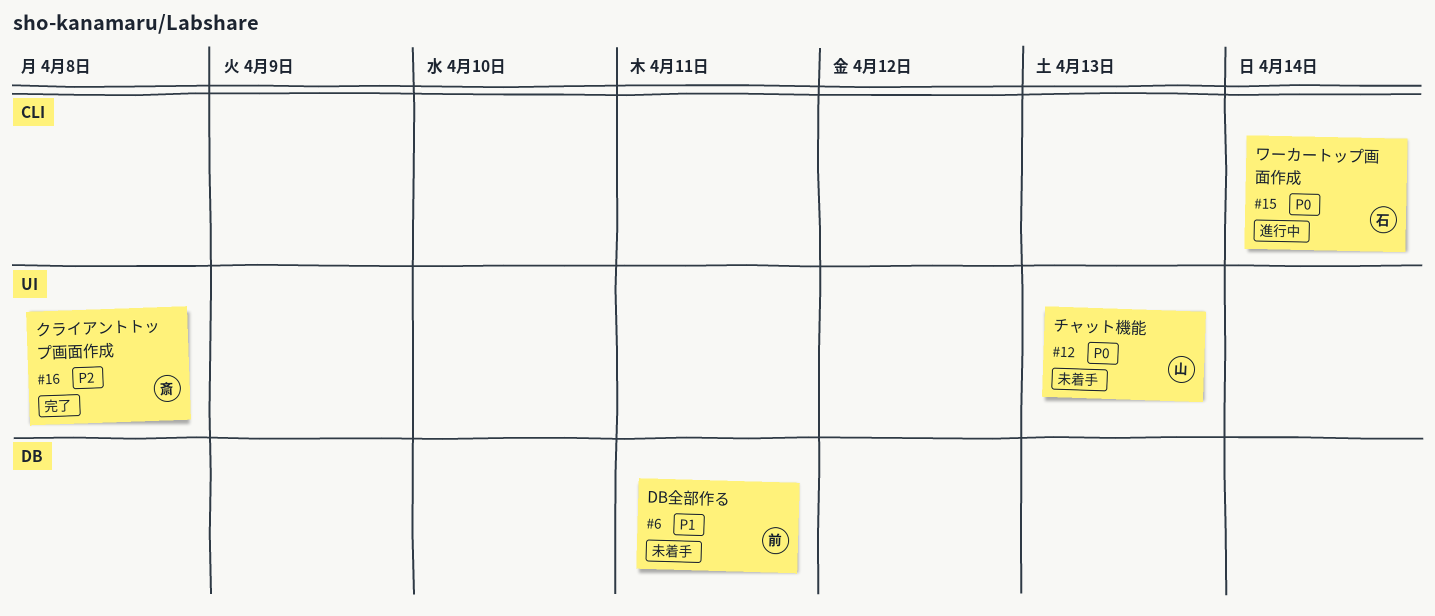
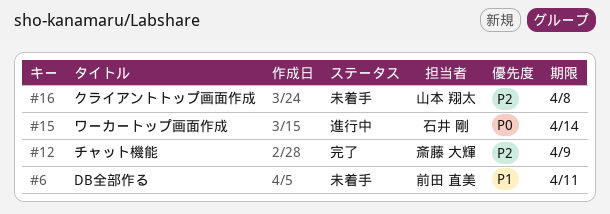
#12, status: 未着手 -> 完了
#12, owner: 山本 翔太 -> 斎藤 大輝
#12, priority: P0 -> P2
#12, due: Apr 13 -> Apr 9
#16, status: 完了 -> 未着手
#16, owner: 斎藤 大輝 -> 山本 翔太

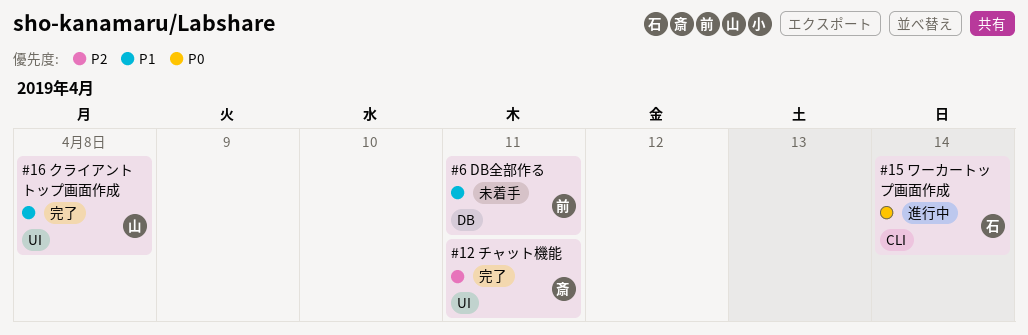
#12, due: Apr 9 -> Apr 11
#16, status: 未着手 -> 完了
#16, priority: P2 -> P1

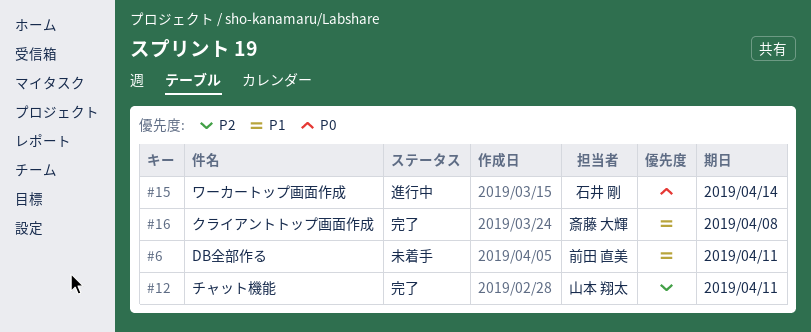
#12, owner: 斎藤 大輝 -> 山本 翔太
#16, owner: 山本 翔太 -> 斎藤 大輝

